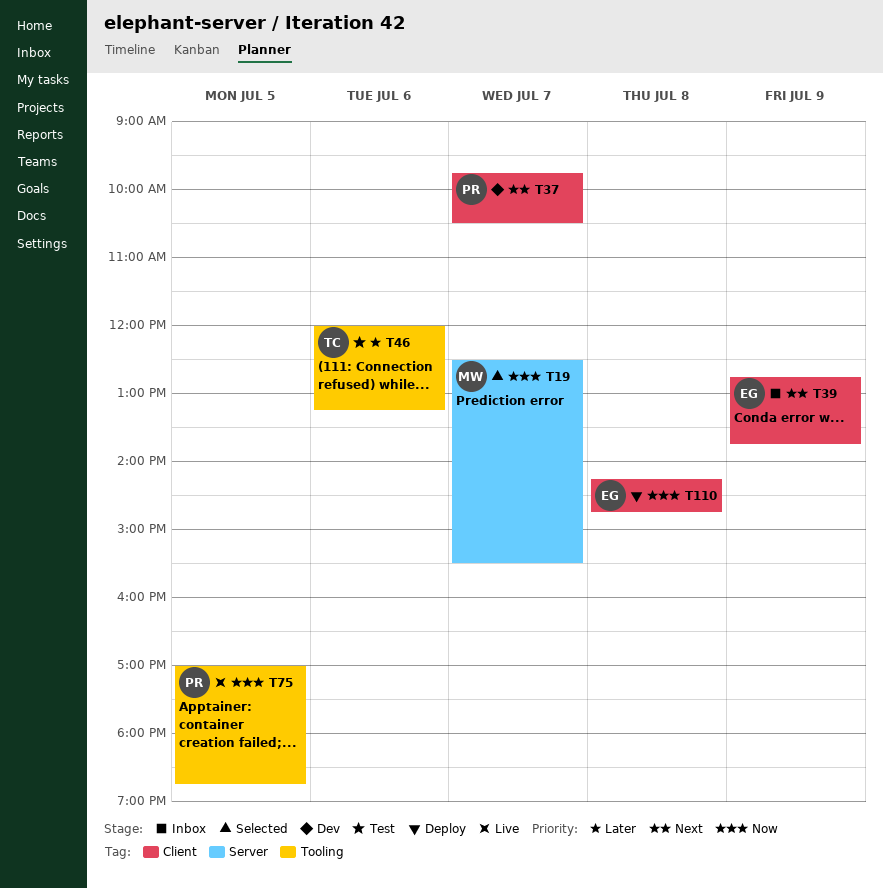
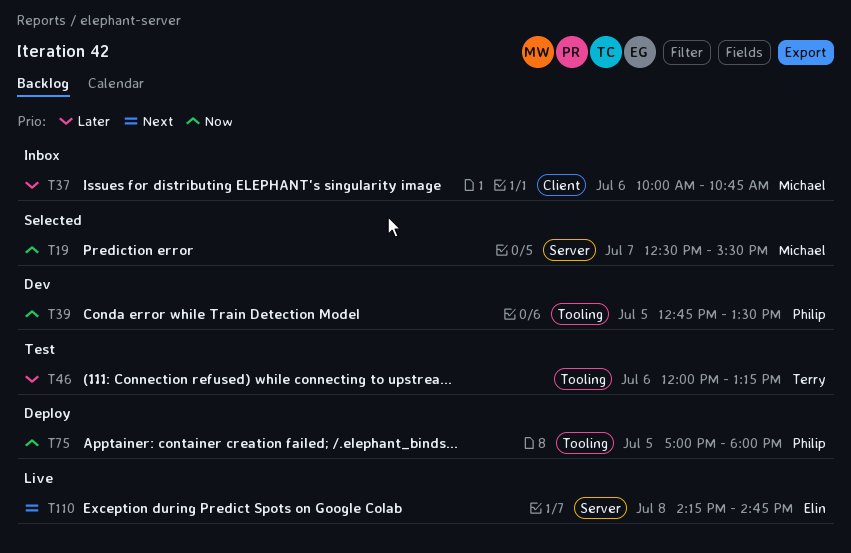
T37, status: Dev -> Inbox
T37, owner: Philip -> Michael
T37, priority: Next -> Later
T37, day: Jul 7 -> Jul 6
T37, begins: 09:45 -> 10:00
T37, ends: 10:30 -> 10:45
T39, status: Inbox -> Dev
T39, owner: Elin -> Philip
T39, priority: Next -> Now
T39, label: Client -> Tooling
T39, day: Jul 9 -> Jul 5
T39, ends: 13:45 -> 13:30
T75, status: Live -> Deploy
T75, ends: 18:45 -> 18:00
T110, status: Deploy -> Live
T110, priority: Now -> Next
T110, label: Client -> Server

